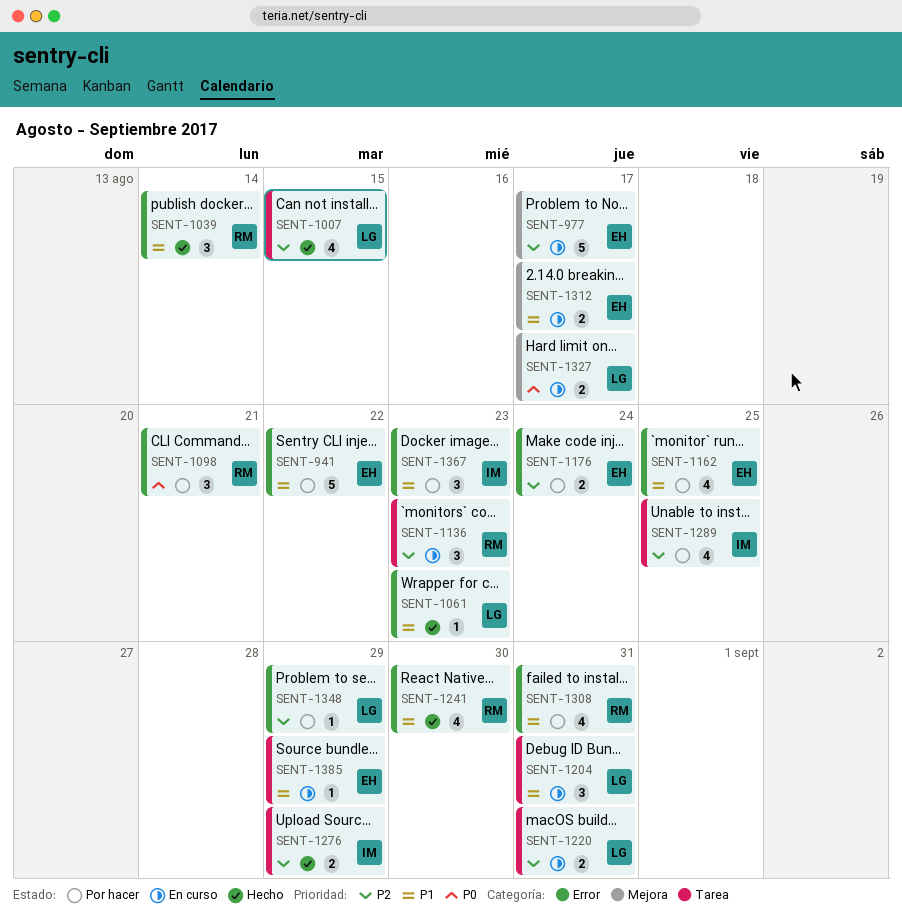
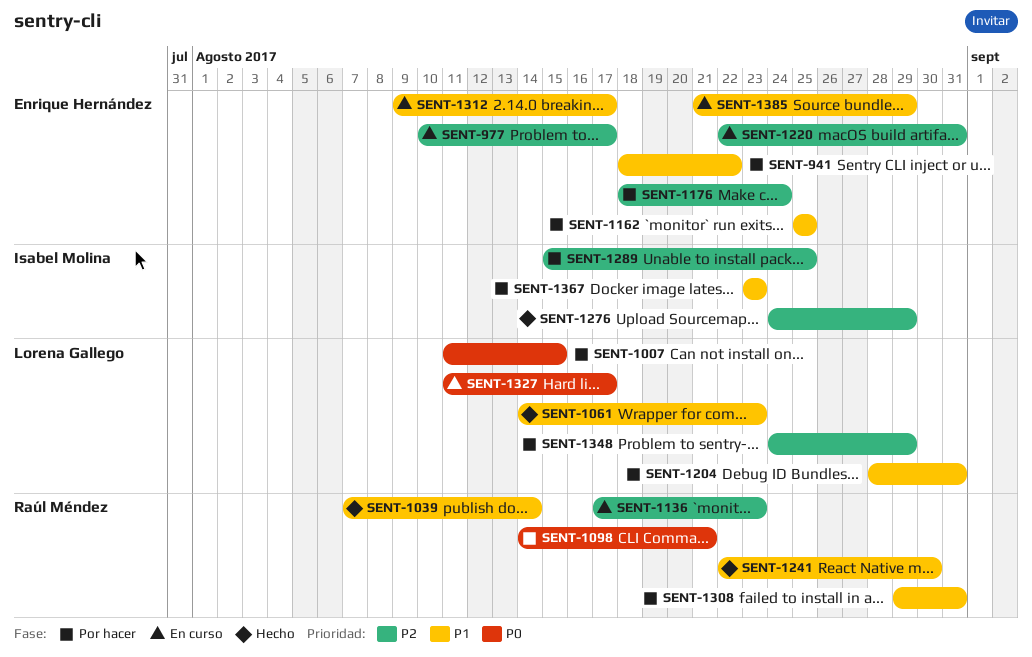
SENT-1007, status: Hecho -> Por hacer
SENT-1007, priority: P2 -> P0
SENT-1204, status: En curso -> Por hacer
SENT-1220, owner: Lorena Gallego -> Enrique Hernández

